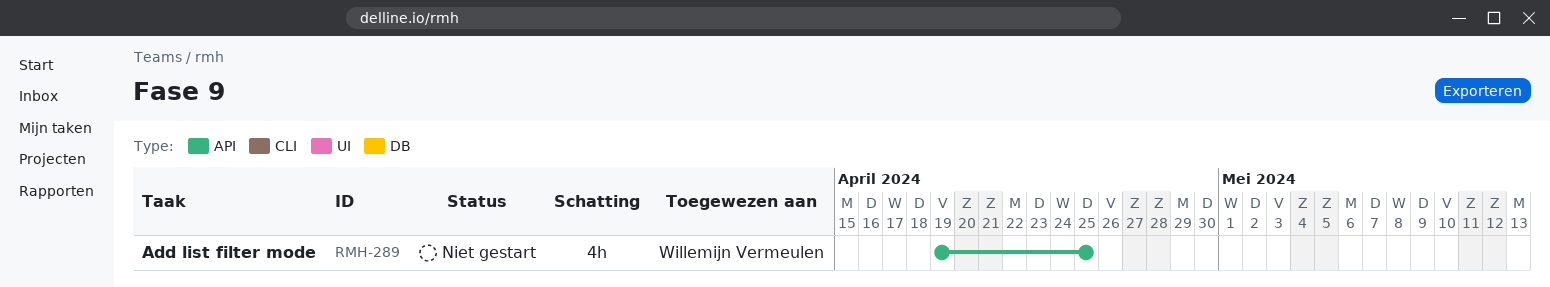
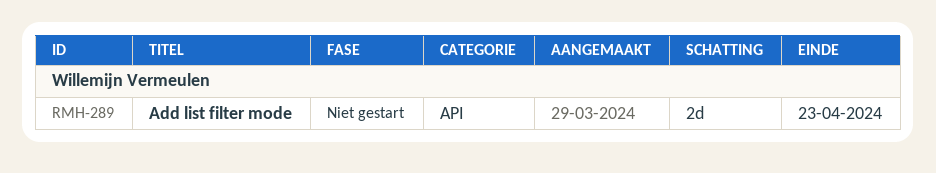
RMH-289, estimate: 4h -> 2d
RMH-289, due: Apr 25 -> Apr 23

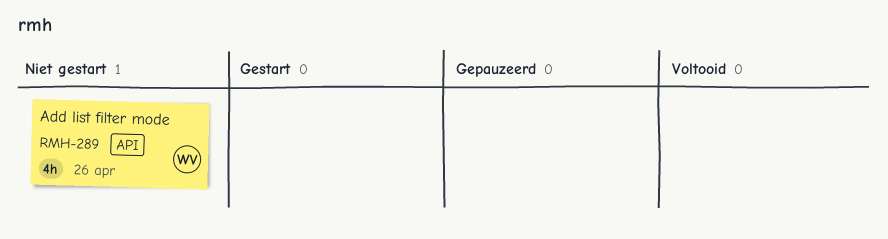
RMH-289, estimate: 2d -> 4h
RMH-289, due: Apr 23 -> Apr 26

